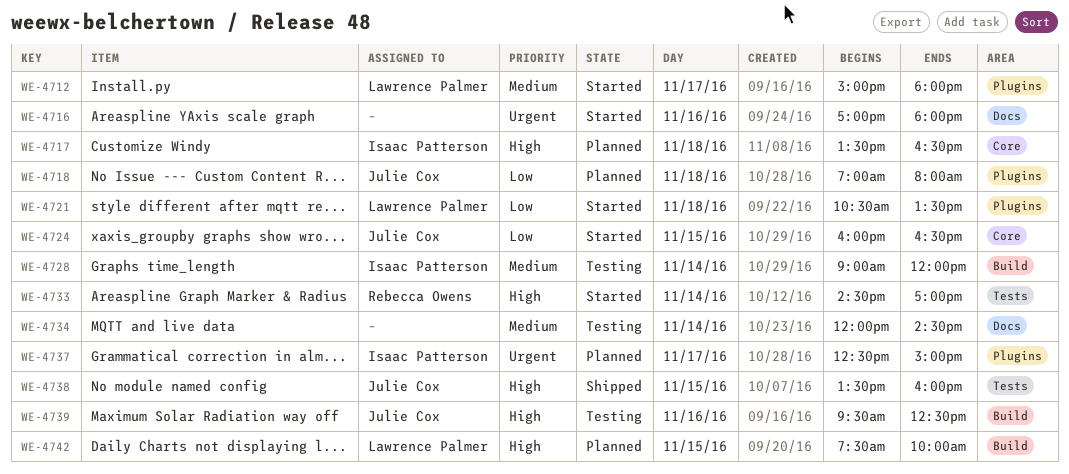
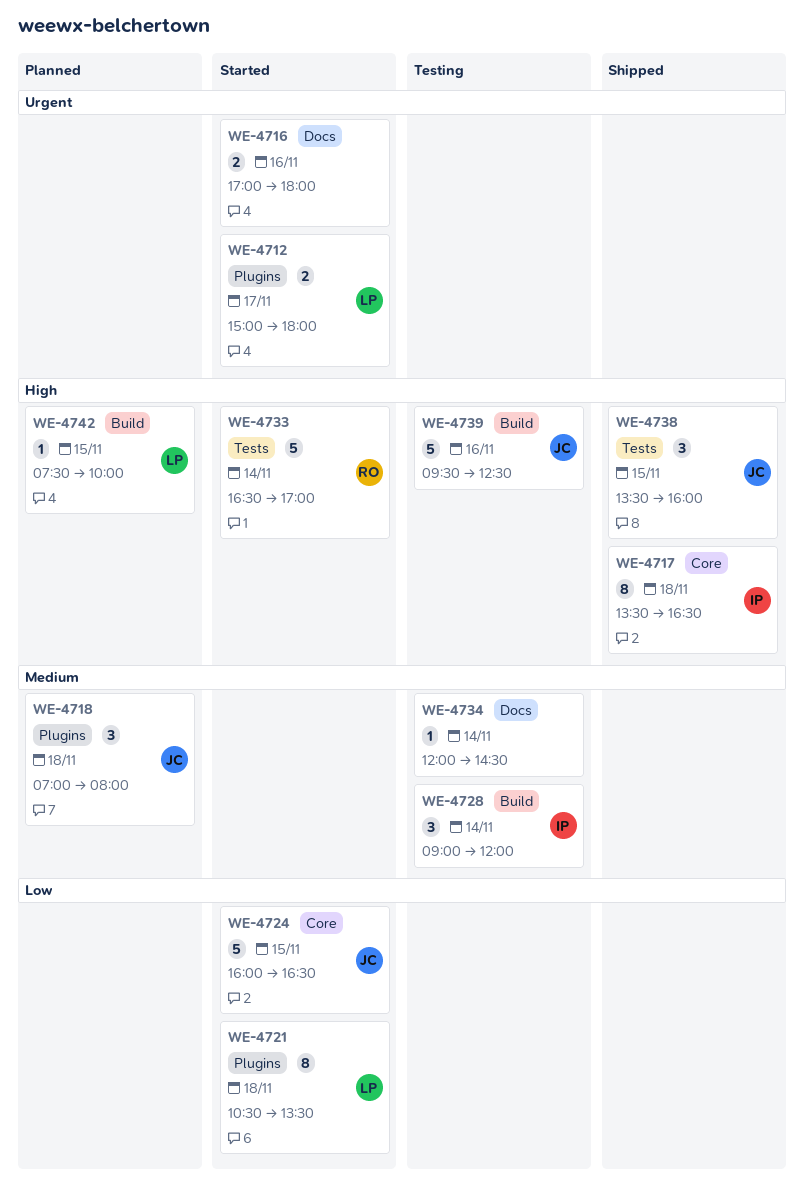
WE-4712, priority: Medium -> Urgent
WE-4717, status: Planned -> Shipped
WE-4718, priority: Low -> Medium
WE-4733, begins: 14:30 -> 16:30
WE-4737: present -> none

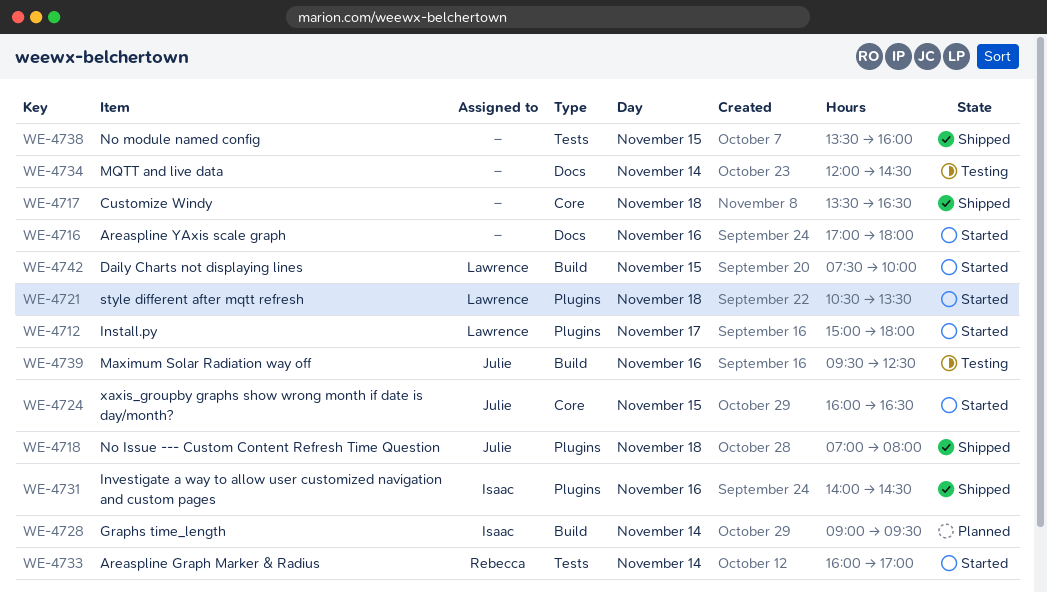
WE-4717, owner: Isaac -> none
WE-4718, status: Planned -> Shipped
WE-4728, status: Testing -> Planned
WE-4728, ends: 12:00 -> 09:30
WE-4731: none -> present
WE-4733, begins: 16:30 -> 16:00
WE-4738, owner: Julie -> none
WE-4742, status: Planned -> Started

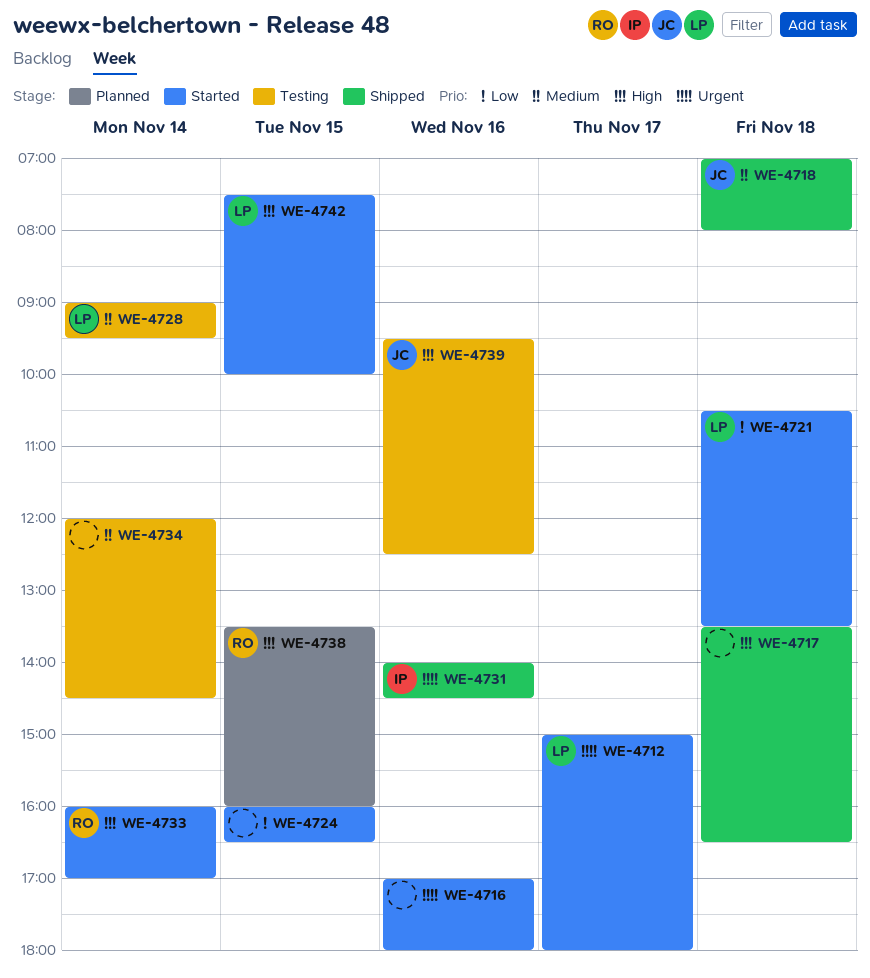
WE-4724, owner: Julie -> none
WE-4728, status: Planned -> Testing
WE-4728, owner: Isaac -> Lawrence
WE-4738, status: Shipped -> Planned
WE-4738, owner: none -> Rebecca

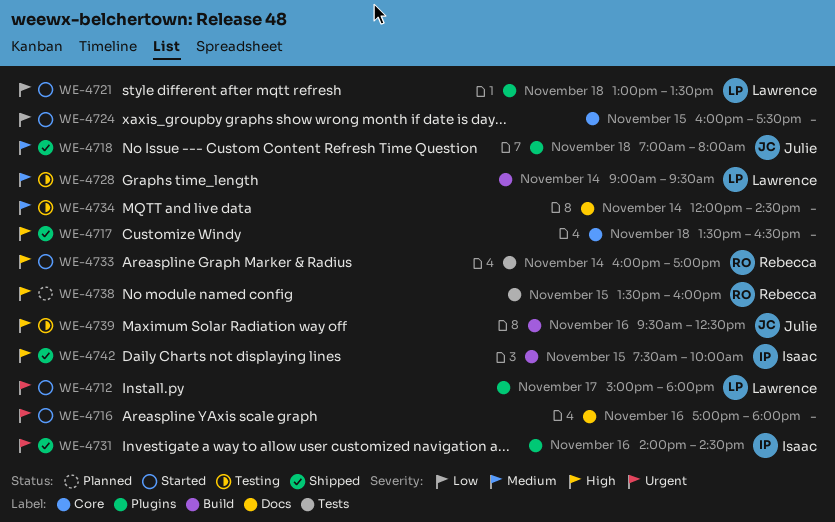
WE-4721, begins: 10:30 -> 13:00
WE-4724, ends: 16:30 -> 17:30
WE-4742, status: Started -> Shipped
WE-4742, owner: Lawrence -> Isaac

